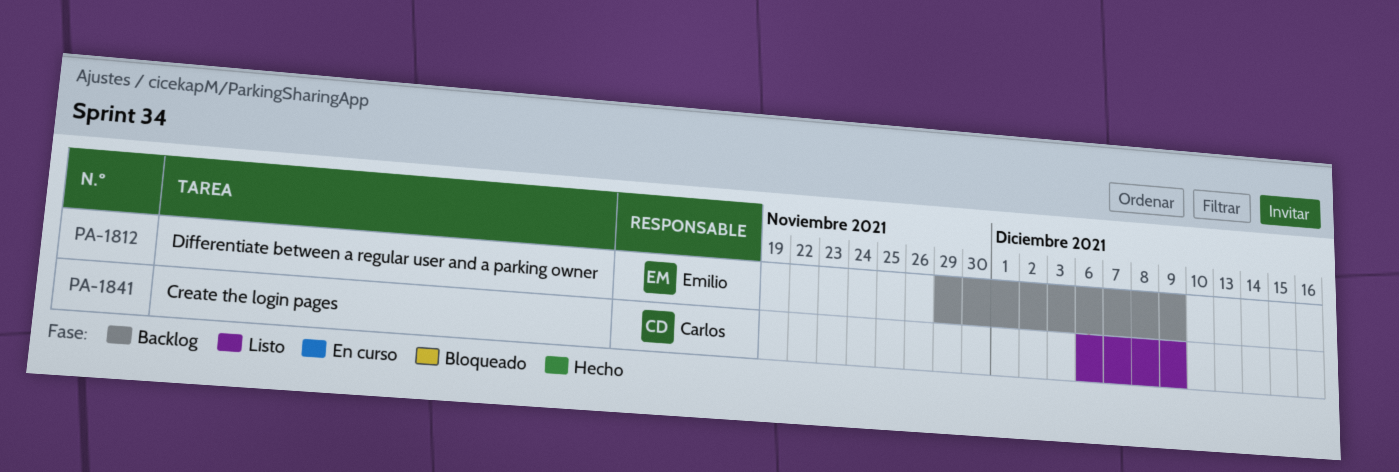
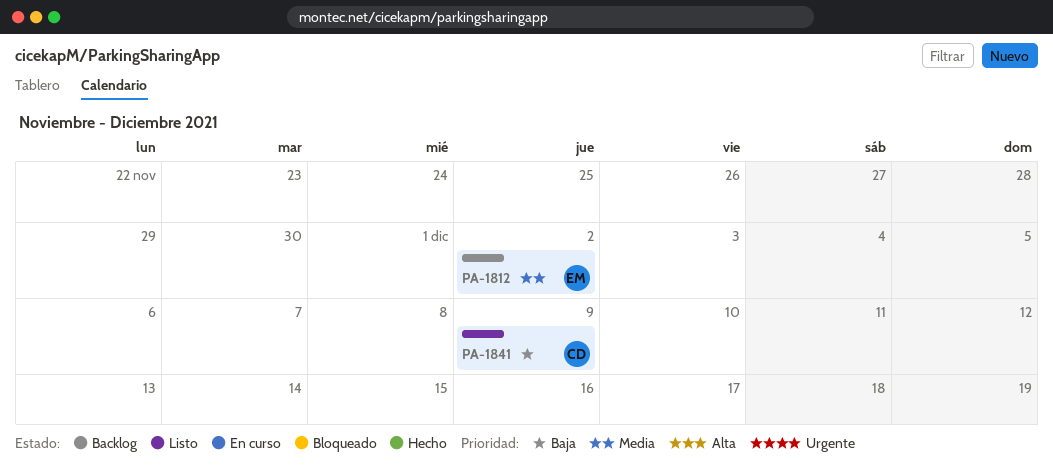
PA-1812, due: Dec 9 -> Dec 2

